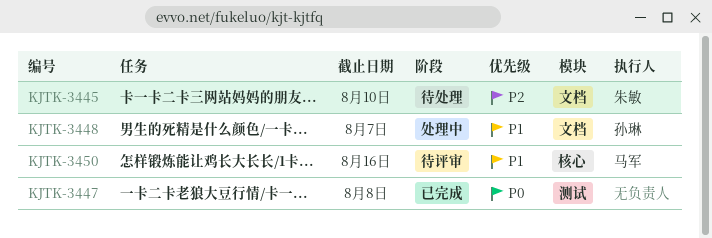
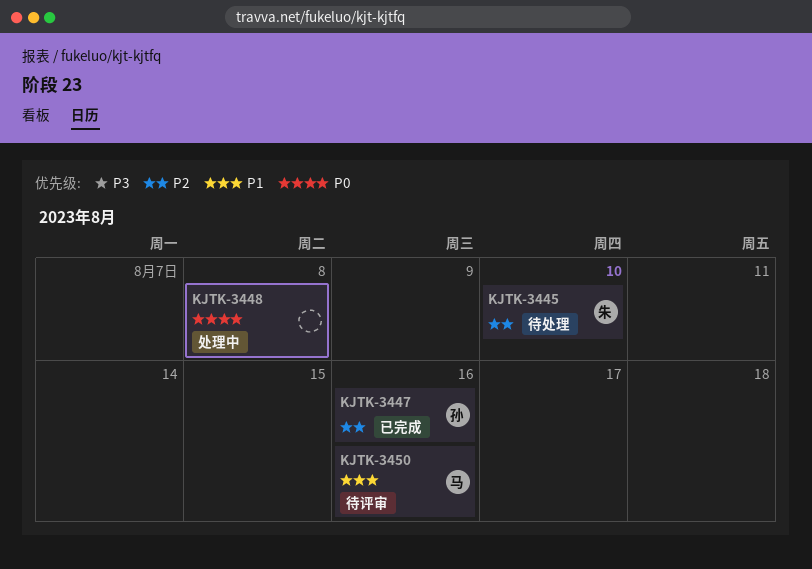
KJTK-3447, owner: none -> 孙琳
KJTK-3447, priority: P0 -> P2
KJTK-3447, due: Aug 8 -> Aug 16
KJTK-3448, owner: 孙琳 -> none
KJTK-3448, priority: P1 -> P0
KJTK-3448, due: Aug 7 -> Aug 8

